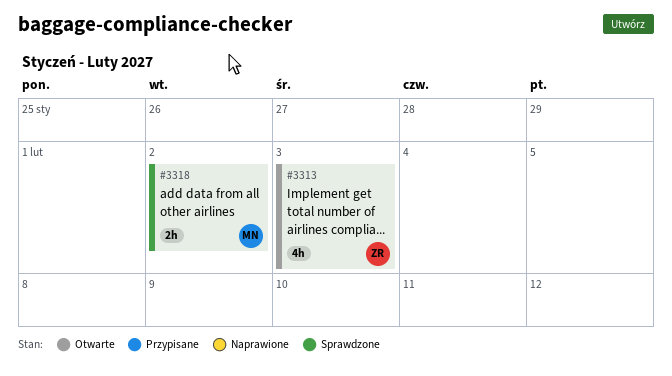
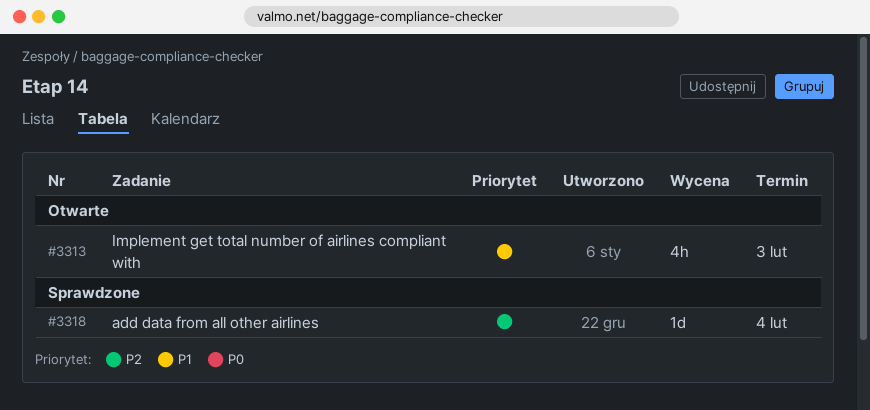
#3318, estimate: 2h -> 1d
#3318, due: Feb 2 -> Feb 4

